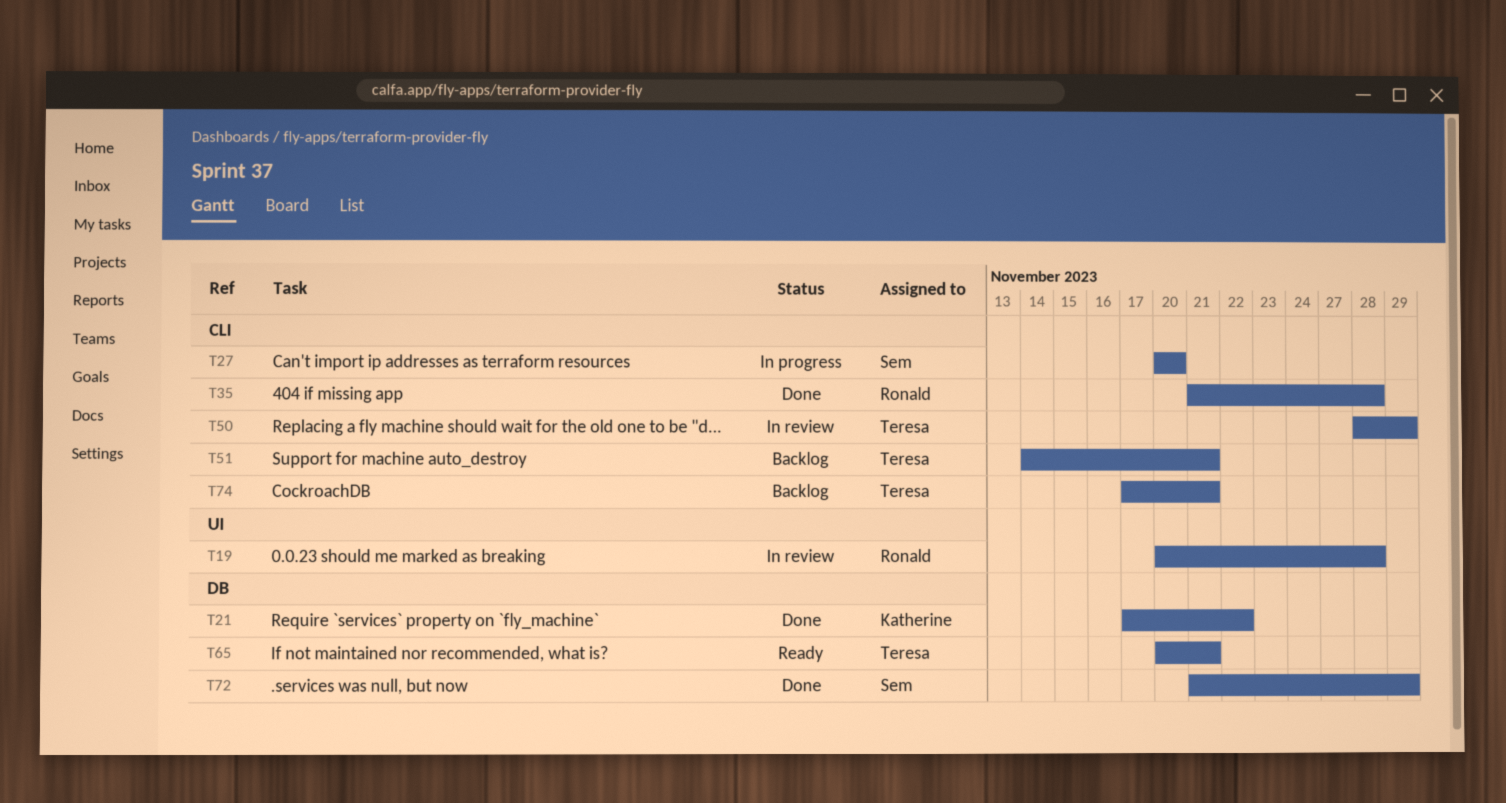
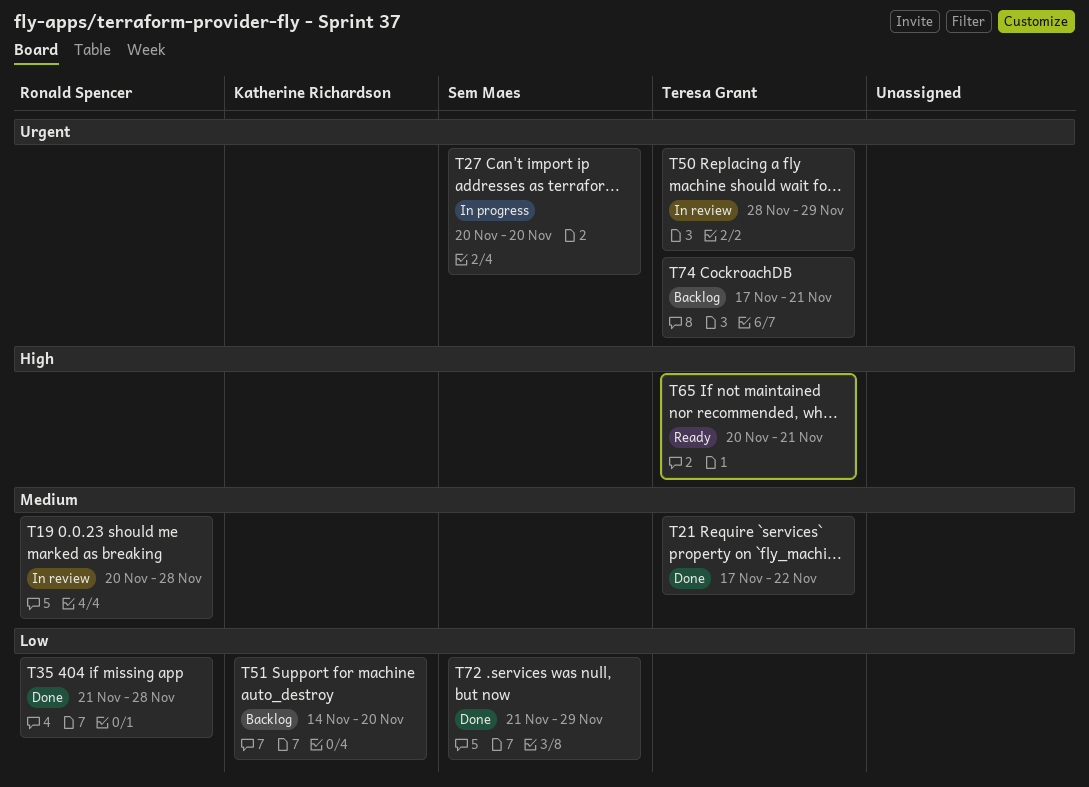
T21, owner: Katherine Richardson -> Teresa Grant
T51, owner: Teresa Grant -> Katherine Richardson
T51, due: Nov 21 -> Nov 20

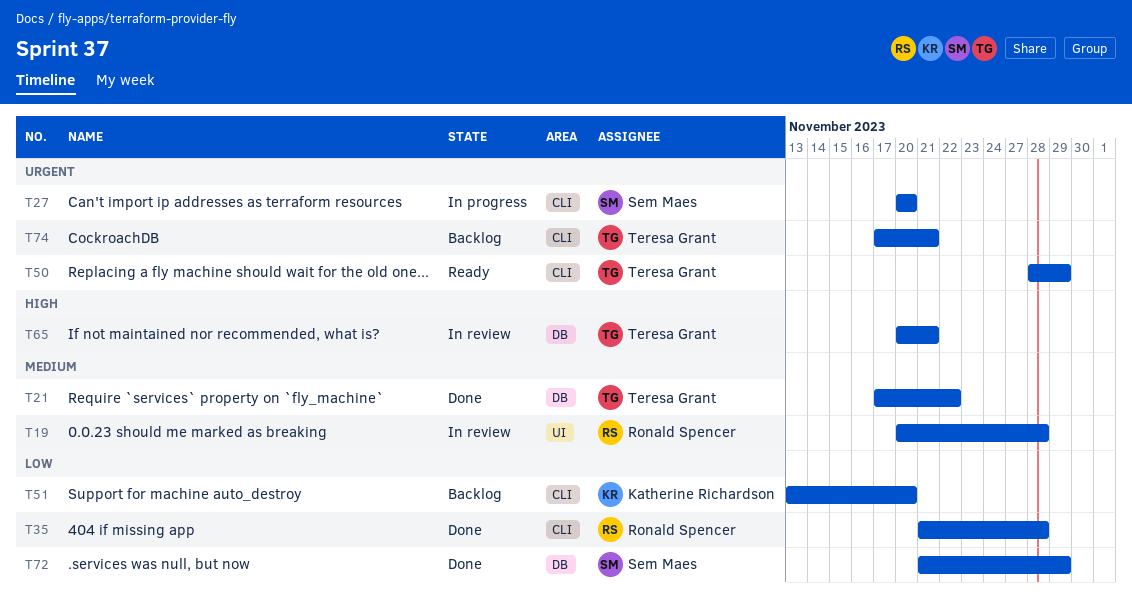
T50, status: In review -> Ready
T51, start: Nov 14 -> Nov 13
T65, status: Ready -> In review

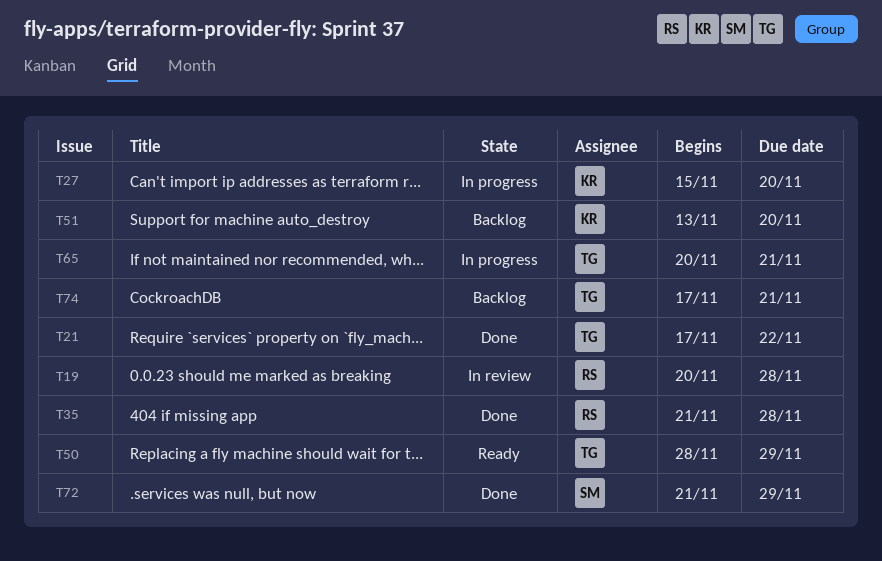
T27, owner: Sem Maes -> Katherine Richardson
T27, start: Nov 20 -> Nov 15
T65, status: In review -> In progress

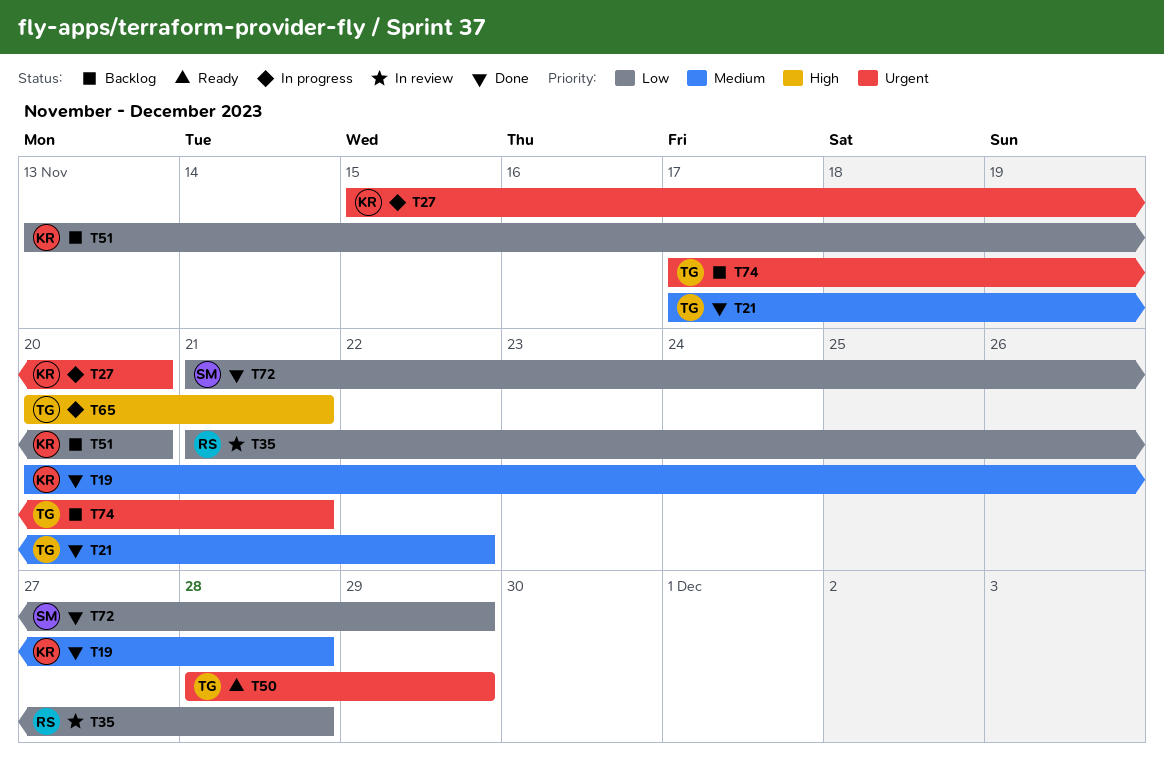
T19, status: In review -> Done
T19, owner: RS -> KR
T35, status: Done -> In review

